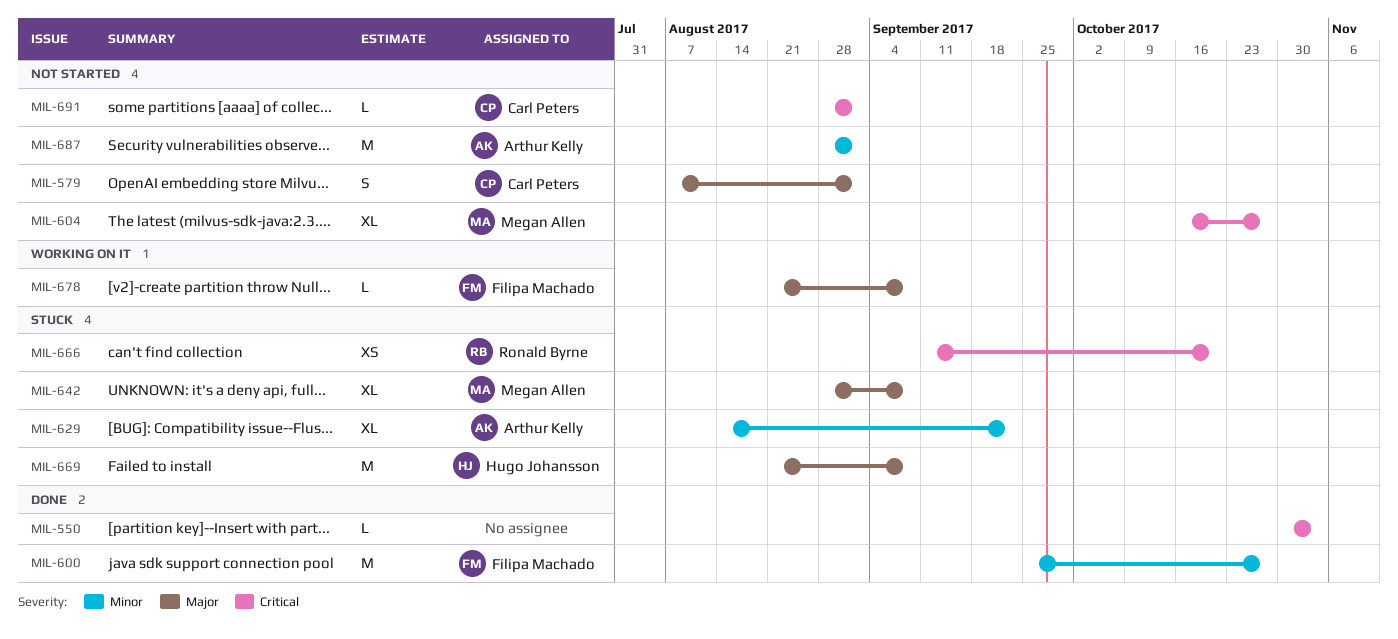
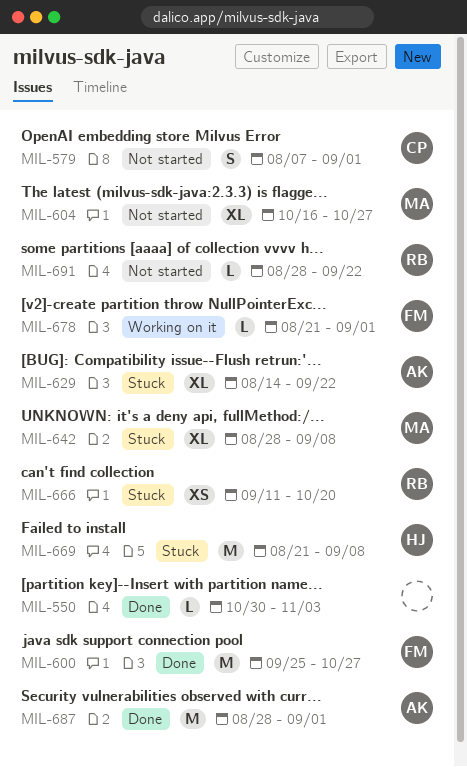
MIL-678, due: Sep 8 -> Sep 1
MIL-687, status: Not started -> Done
MIL-691, owner: Carl Peters -> Ronald Byrne
MIL-691, due: Sep 1 -> Sep 22

